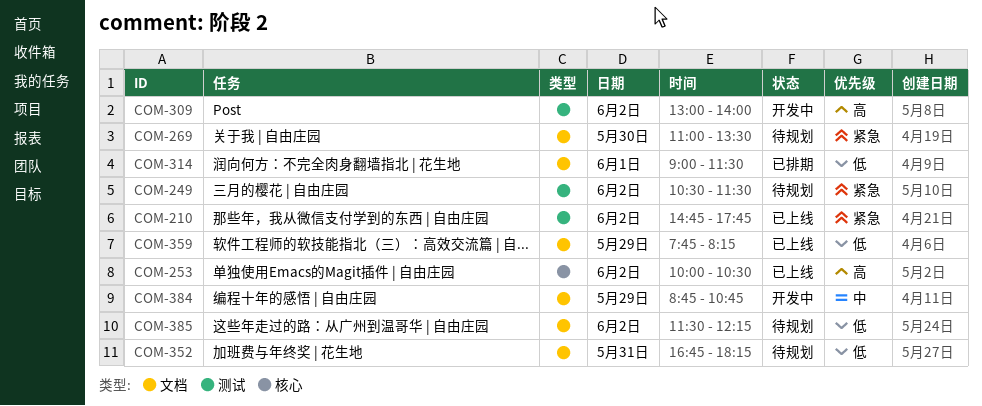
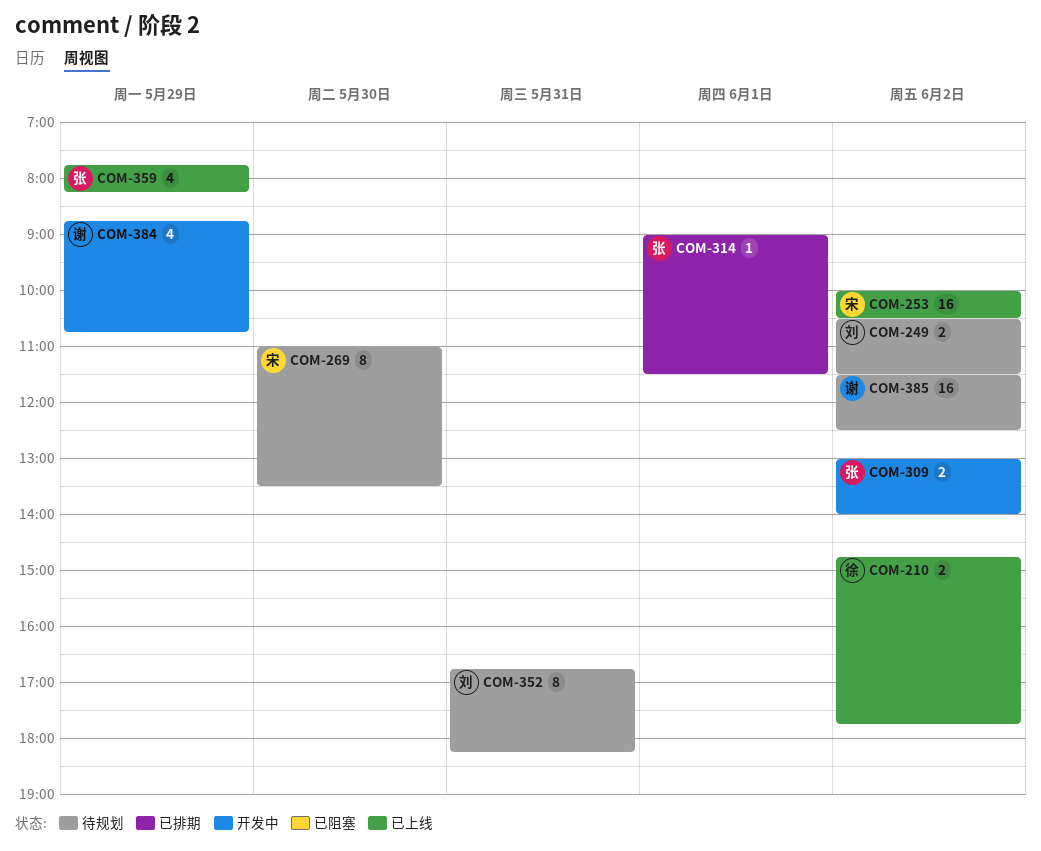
COM-385, ends: 12:15 -> 12:30

